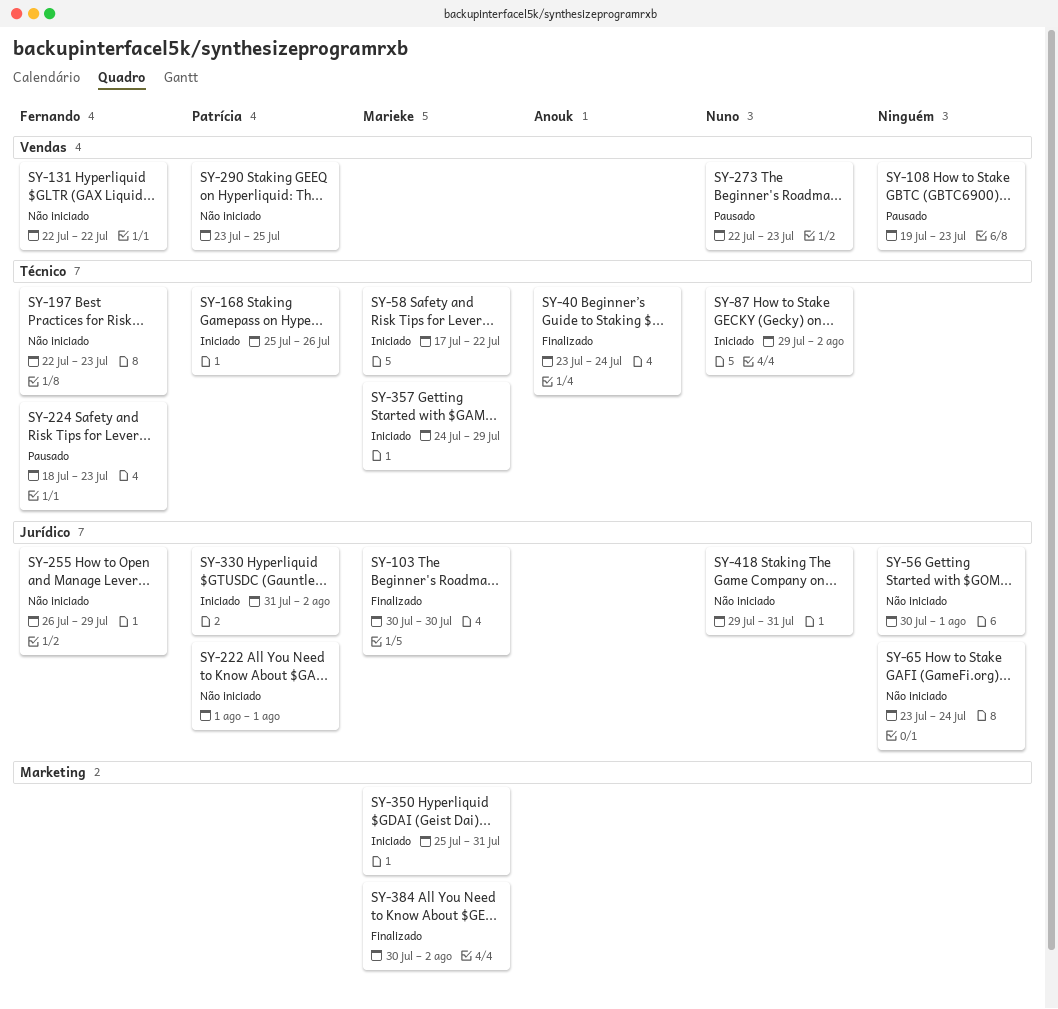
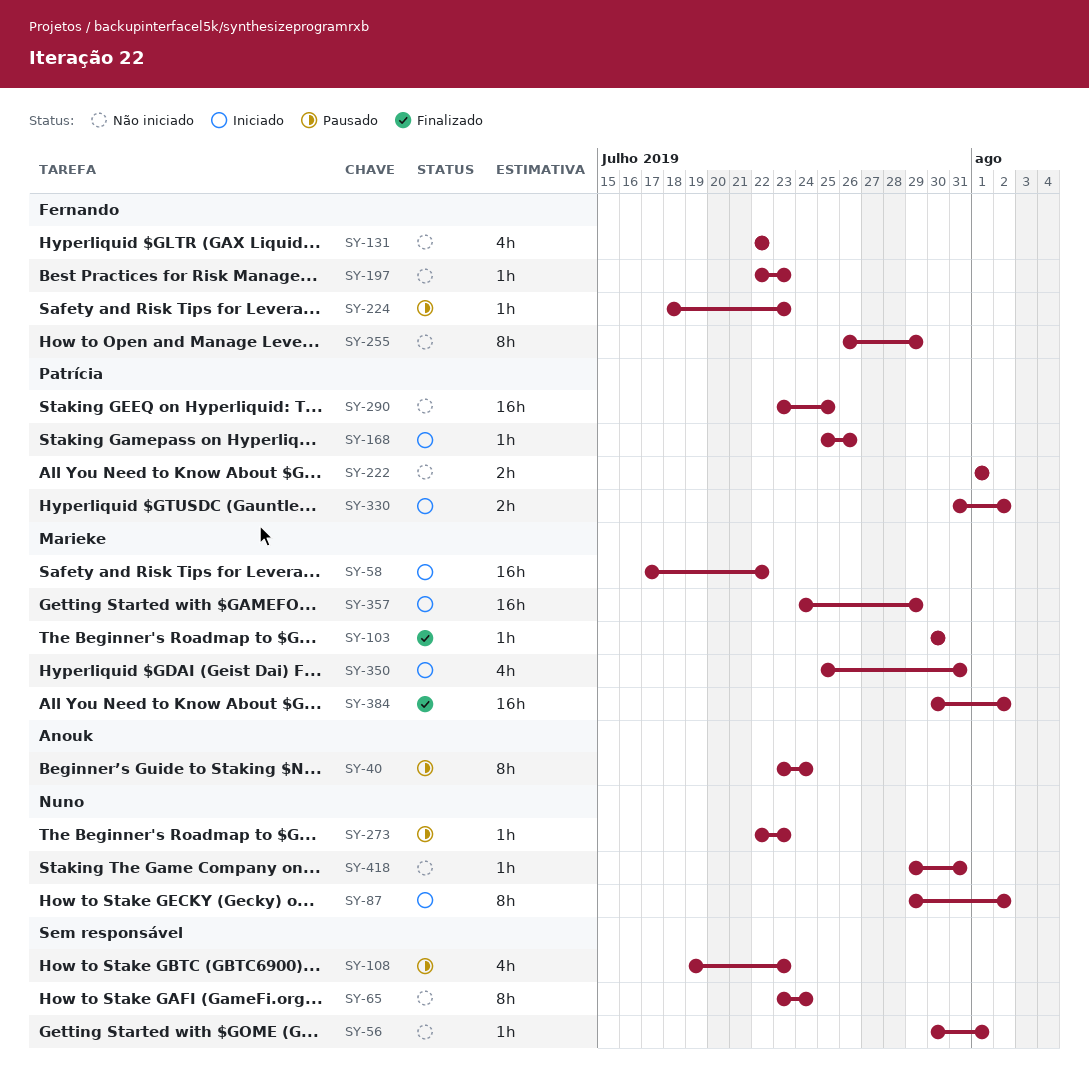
SY-40, status: Finalizado -> Pausado

